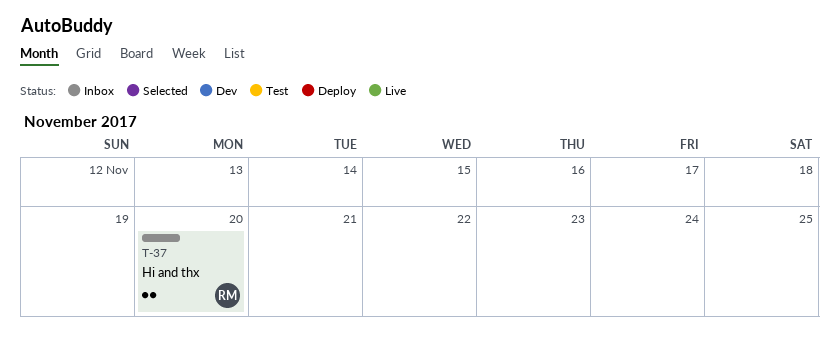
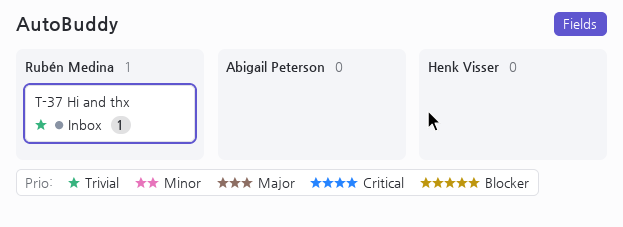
T-37, estimate: 2 -> 1

